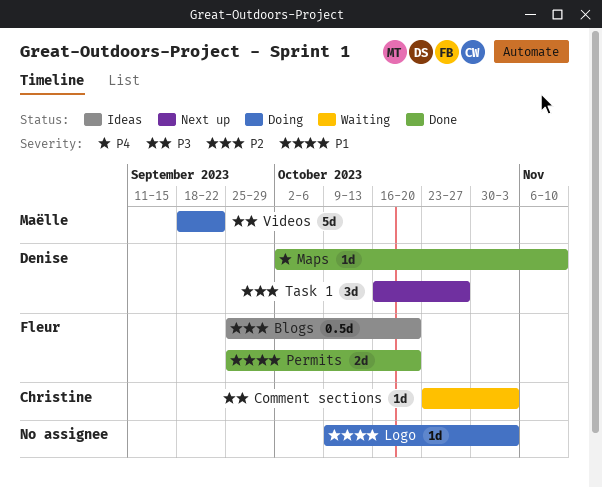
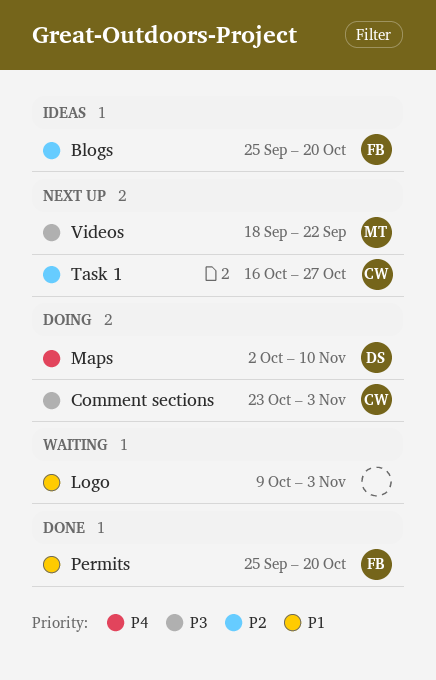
Comment sections, status: Waiting -> Doing
Logo, status: Doing -> Waiting
Maps, status: Done -> Doing
Task 1, owner: Denise -> Christine
Videos, status: Doing -> Next up

